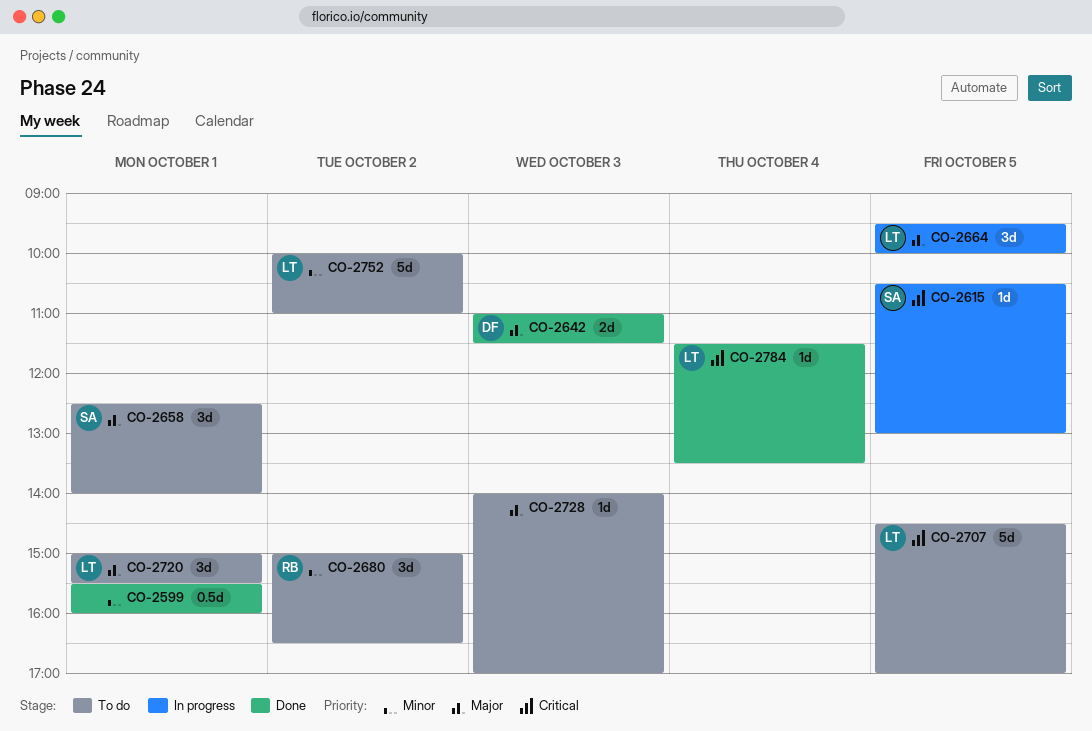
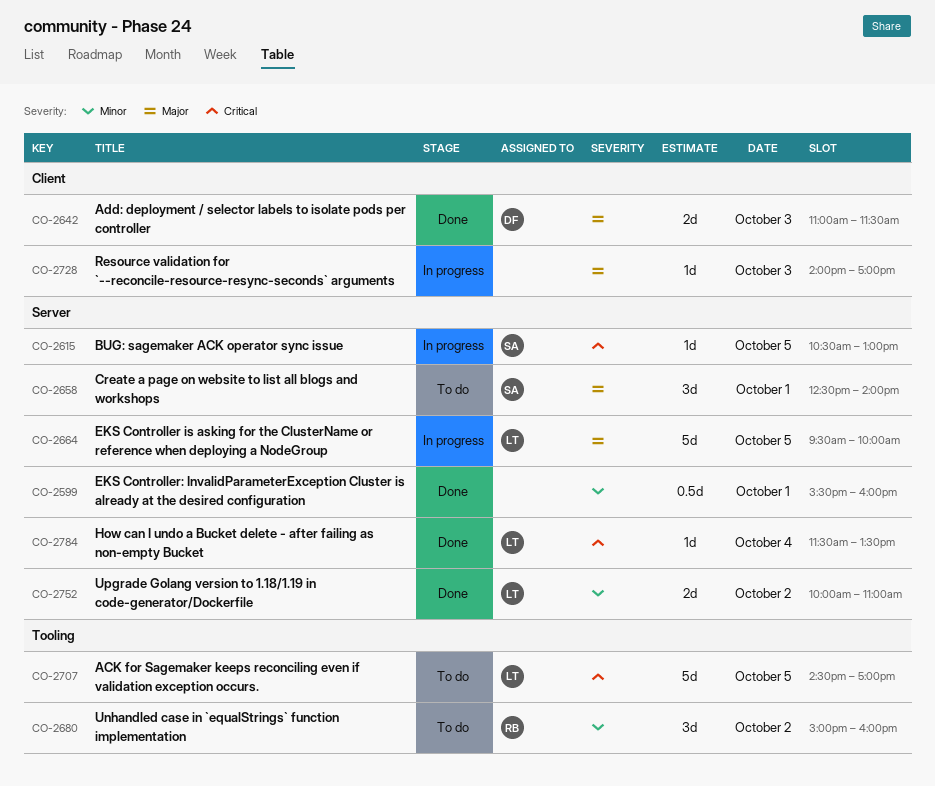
CO-2664, estimate: 3d -> 5d
CO-2680, ends: 16:30 -> 16:00
CO-2720: present -> none
CO-2728, status: To do -> In progress
CO-2752, status: To do -> Done
CO-2752, estimate: 5d -> 2d

